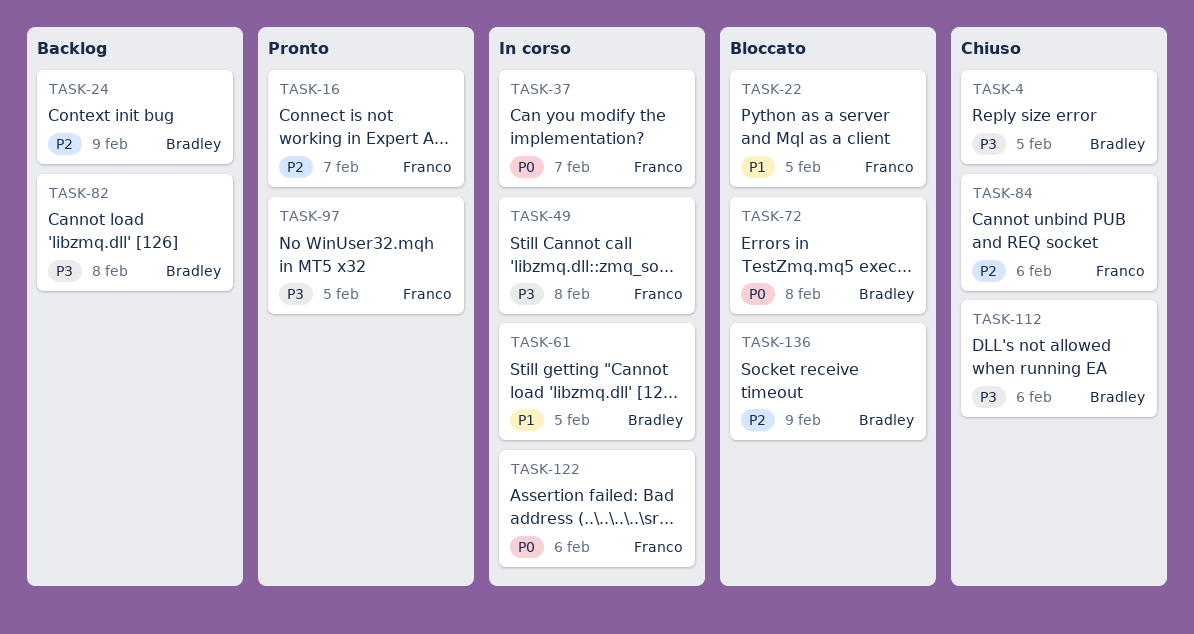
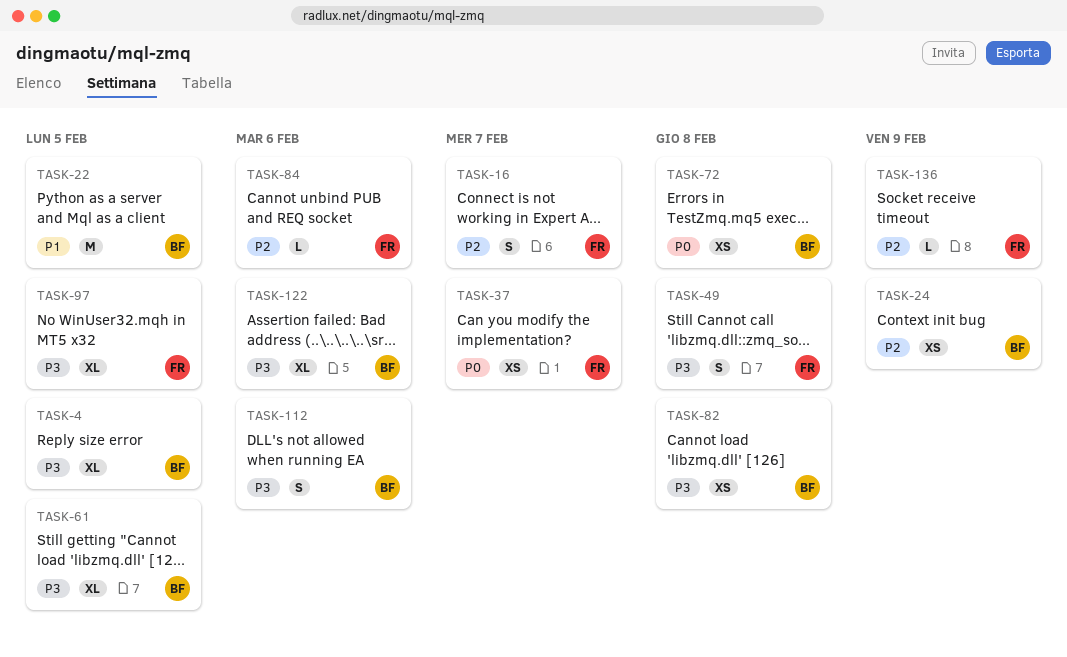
TASK-22, owner: Franco -> Bradley
TASK-61, priority: P1 -> P3
TASK-122, owner: Franco -> Bradley
TASK-122, priority: P0 -> P3
TASK-136, owner: Bradley -> Franco

